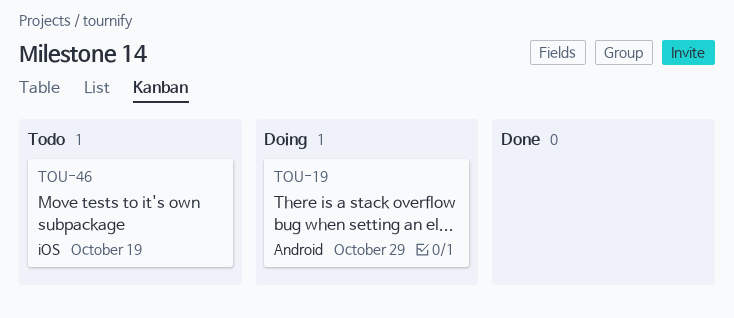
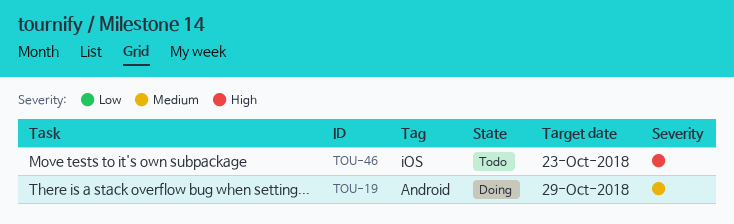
TOU-46, due: Oct 19 -> Oct 23

